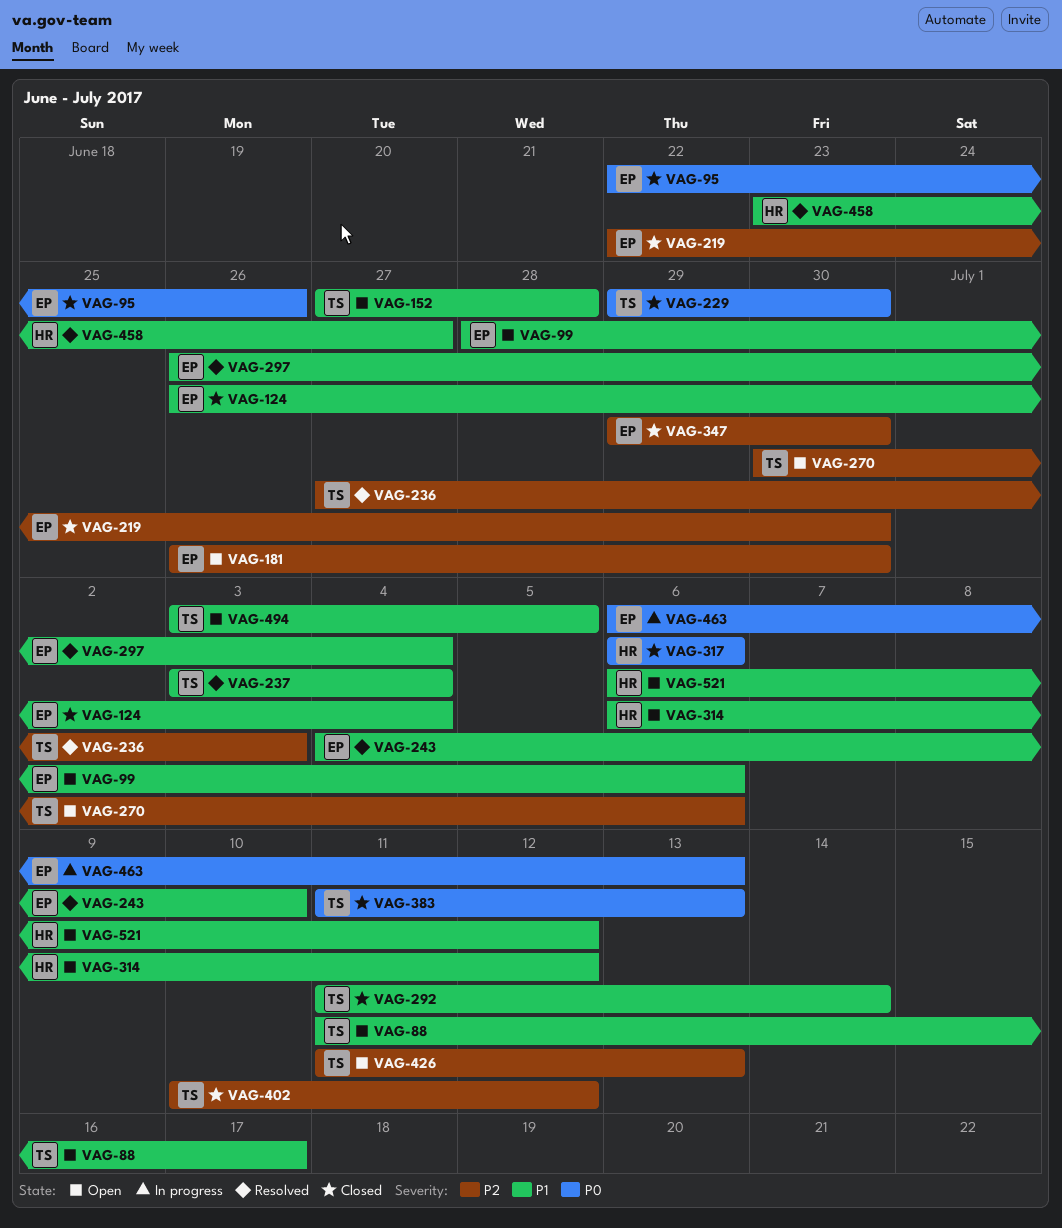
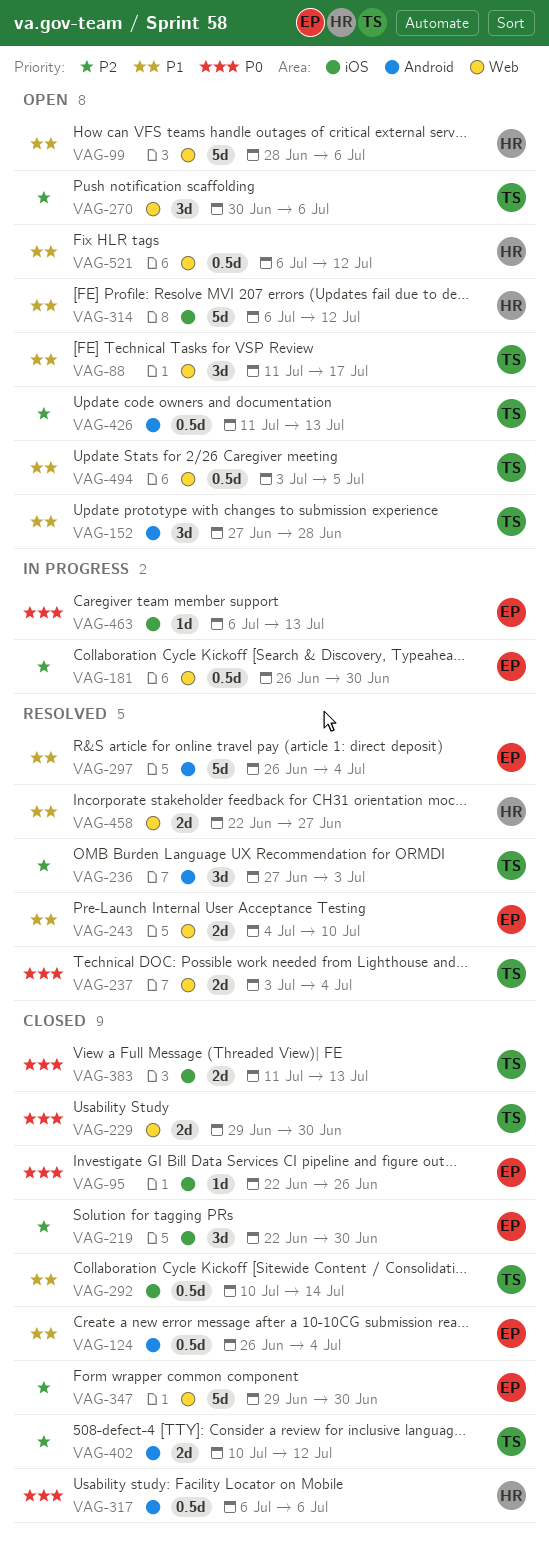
VAG-99, owner: EP -> HR
VAG-181, status: Open -> In progress
VAG-237, priority: P1 -> P0
VAG-292, start: Jul 11 -> Jul 10
VAG-458, start: Jun 23 -> Jun 22

